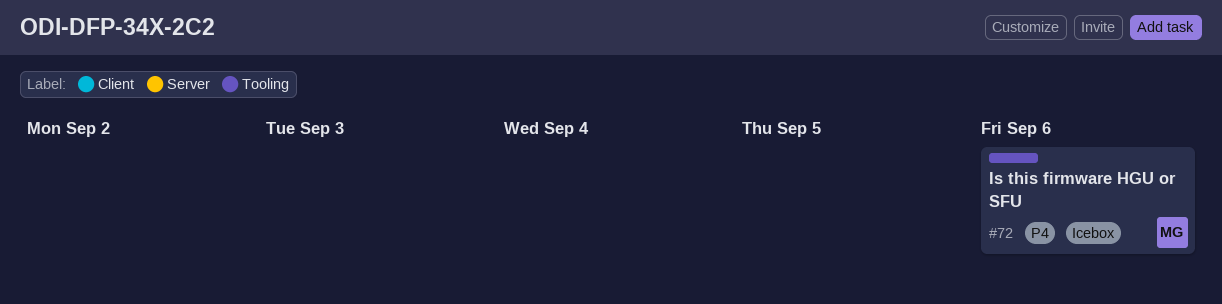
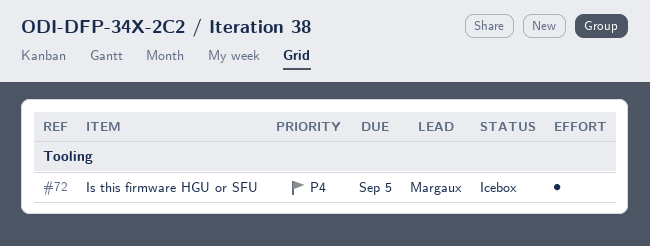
#72, due: Sep 6 -> Sep 5

